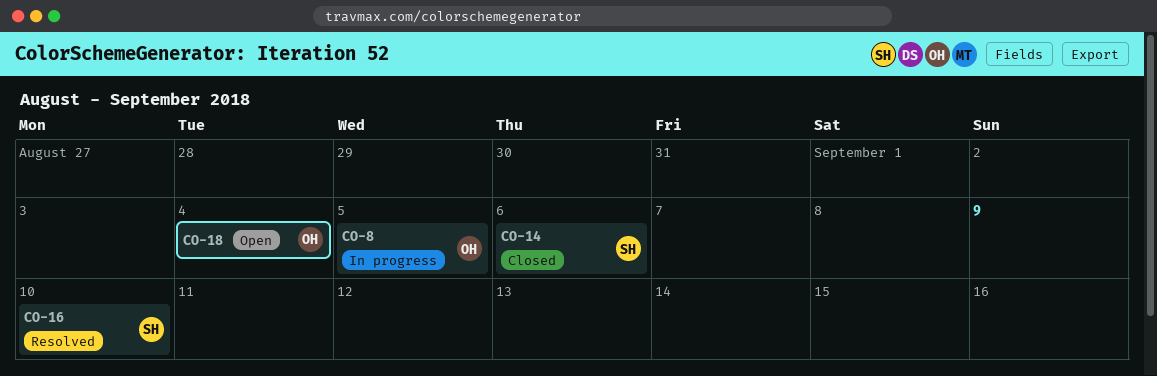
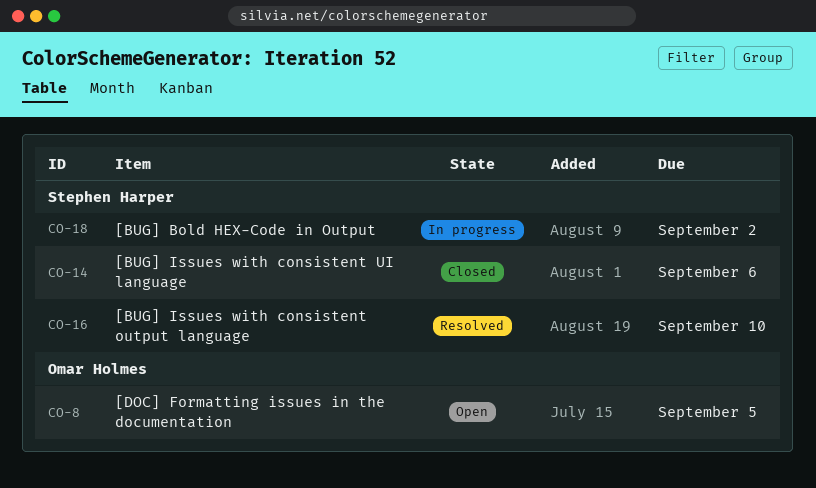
CO-8, status: In progress -> Open
CO-18, status: Open -> In progress
CO-18, owner: Omar Holmes -> Stephen Harper
CO-18, due: Sep 4 -> Sep 2

